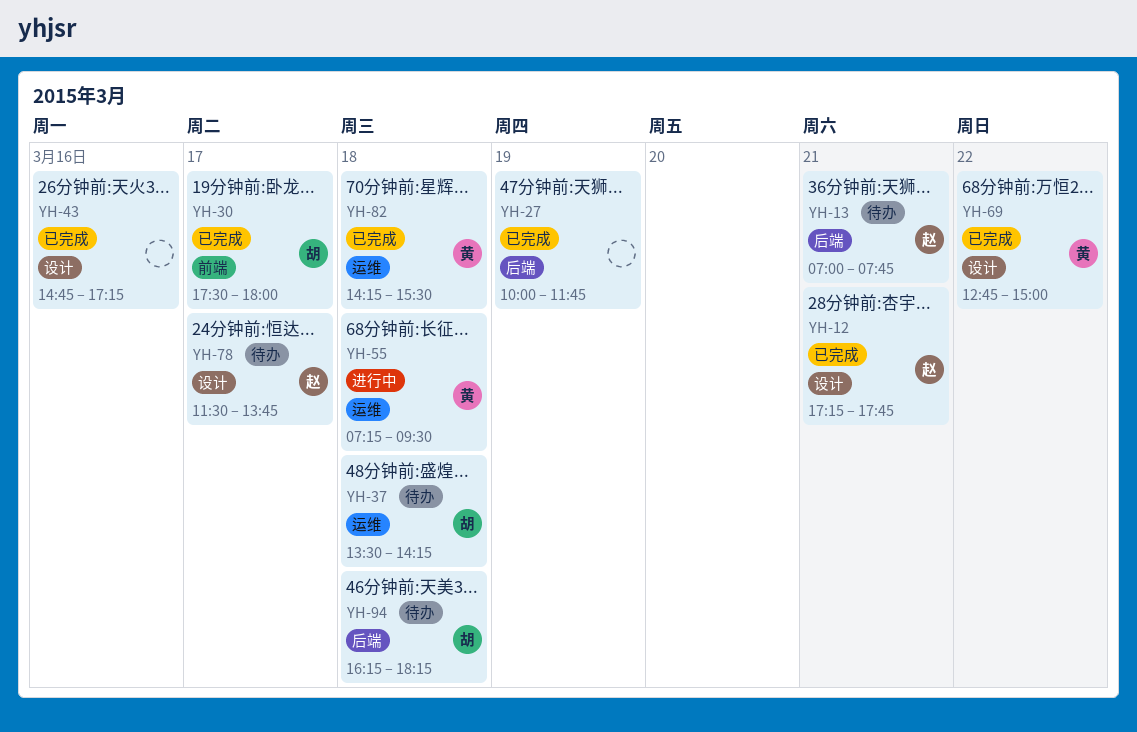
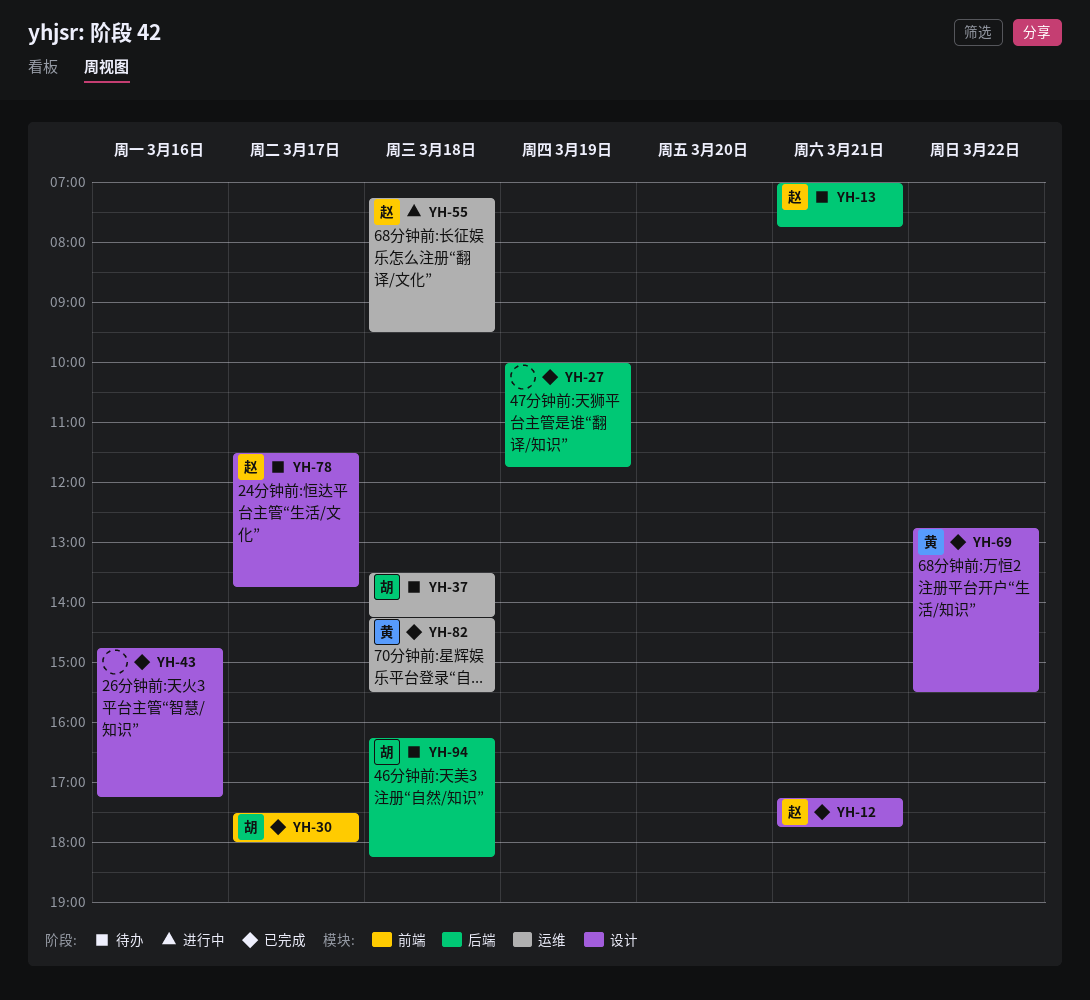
YH-55, owner: 黄 -> 赵
YH-69, ends: 15:00 -> 15:30

